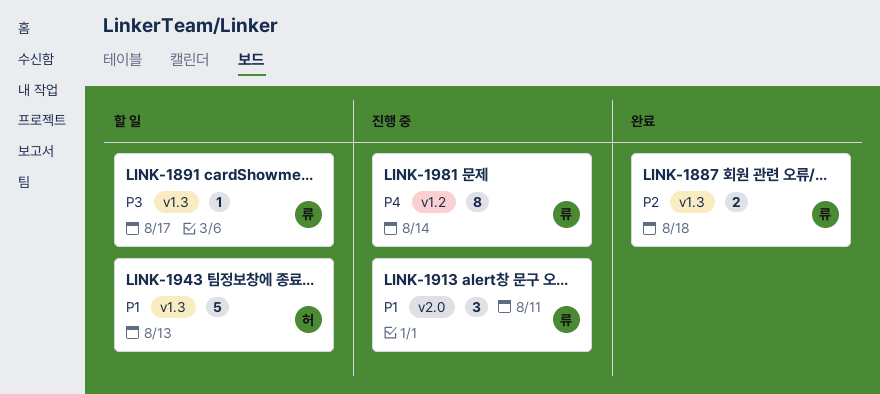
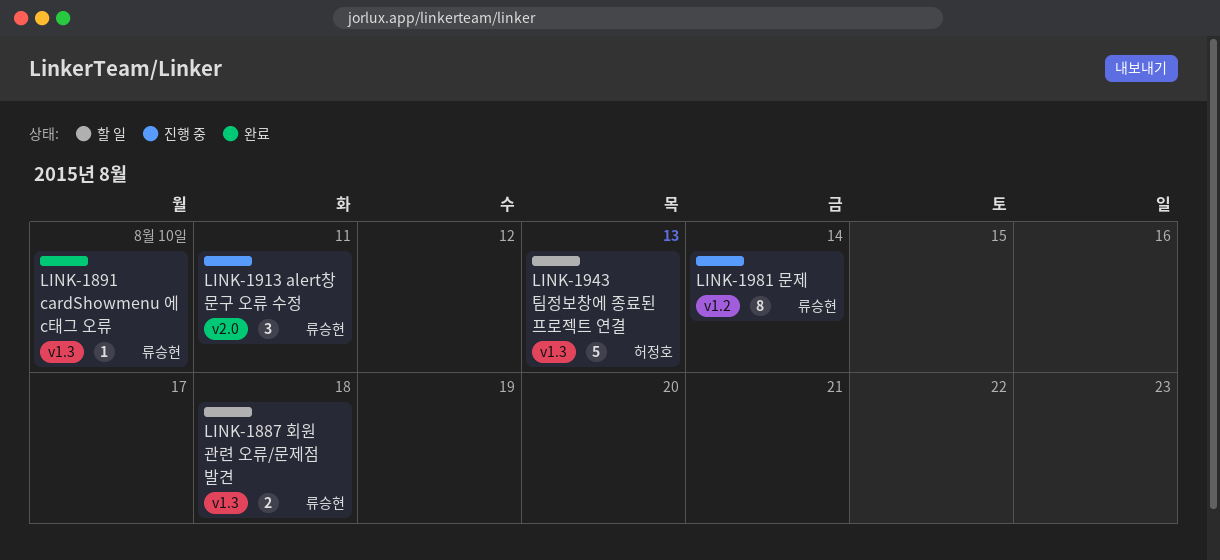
LINK-1887, status: 완료 -> 할 일
LINK-1891, status: 할 일 -> 완료
LINK-1891, due: Aug 17 -> Aug 10

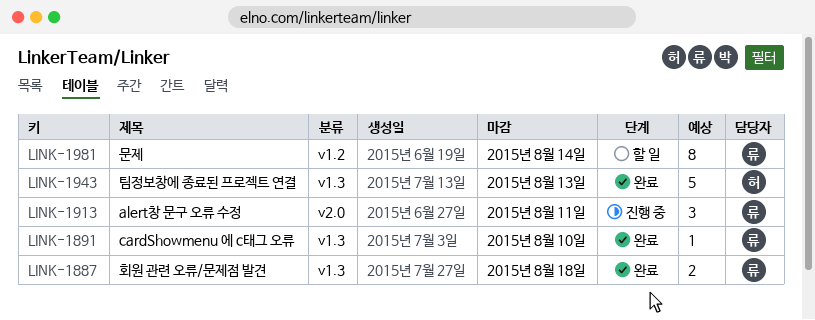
LINK-1887, status: 할 일 -> 완료
LINK-1943, status: 할 일 -> 완료
LINK-1981, status: 진행 중 -> 할 일

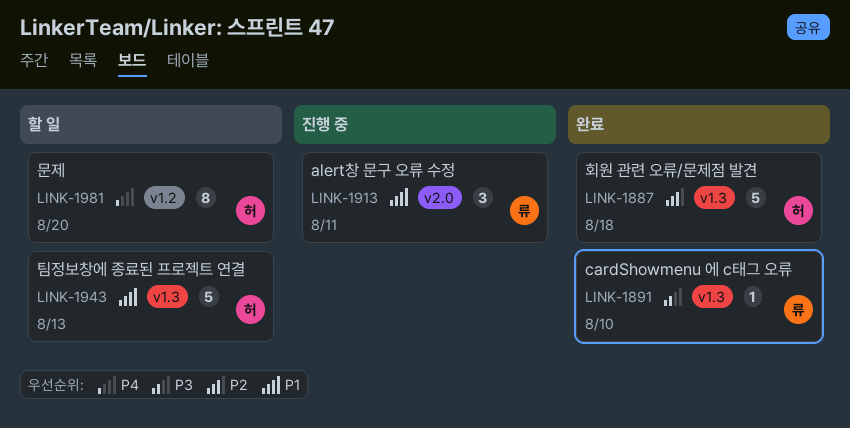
LINK-1887, owner: 류 -> 허
LINK-1887, estimate: 2 -> 5
LINK-1943, status: 완료 -> 할 일
LINK-1981, owner: 류 -> 허
LINK-1981, due: Aug 14 -> Aug 20

